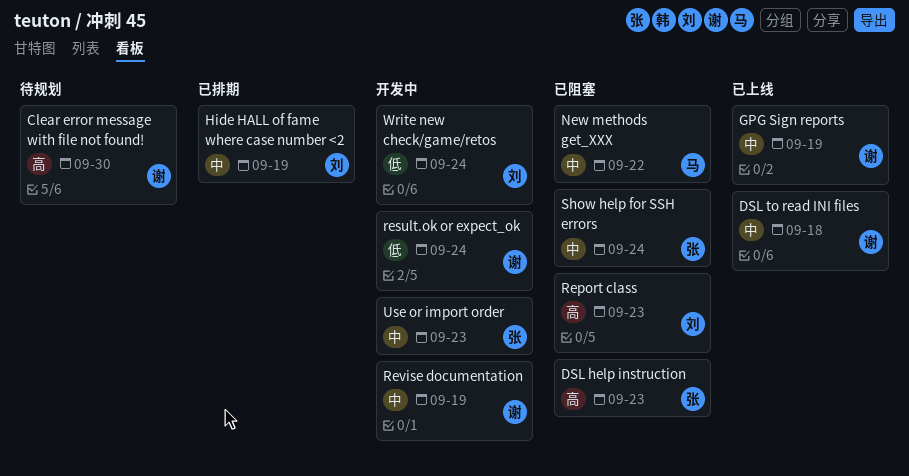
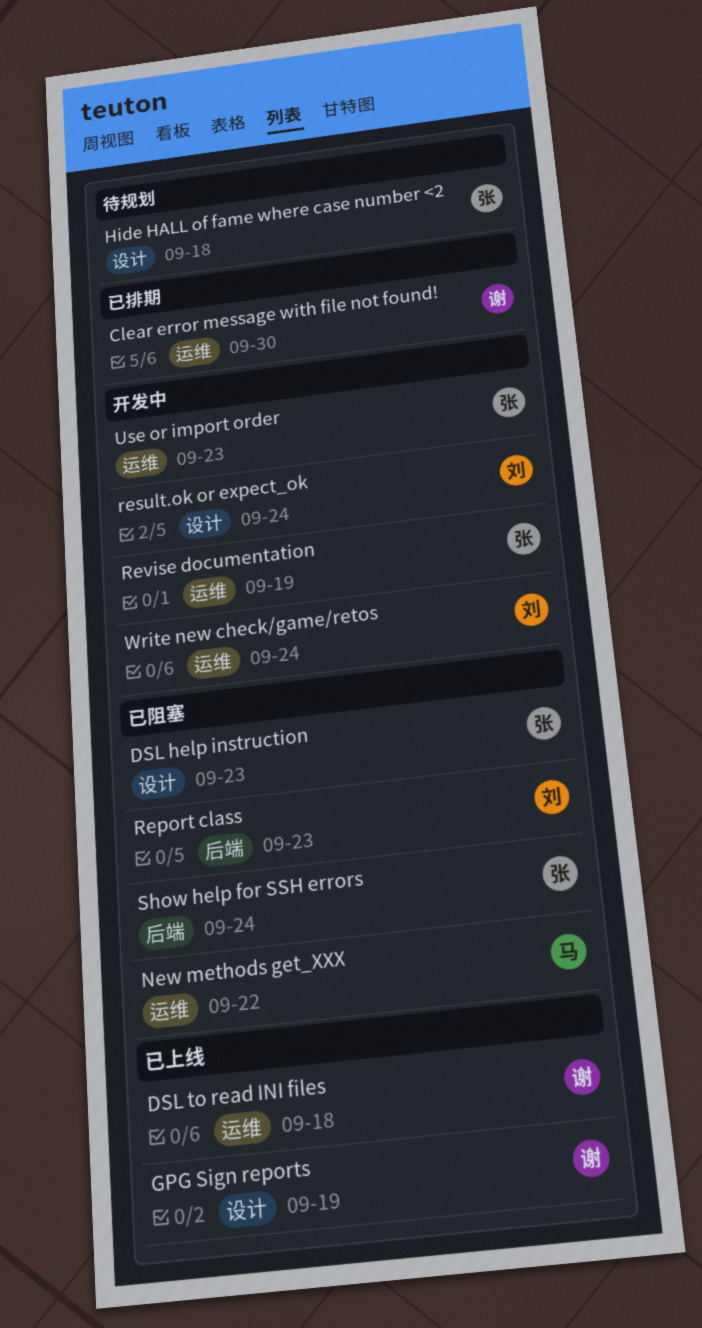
Clear error message with file not found!, status: 待规划 -> 已排期
Hide HALL of fame where case number <2, status: 已排期 -> 待规划
Hide HALL of fame where case number <2, owner: 刘 -> 张
Hide HALL of fame where case number <2, due: Sep 19 -> Sep 18
result.ok or expect_ok, owner: 谢 -> 刘
Revise documentation, owner: 谢 -> 张

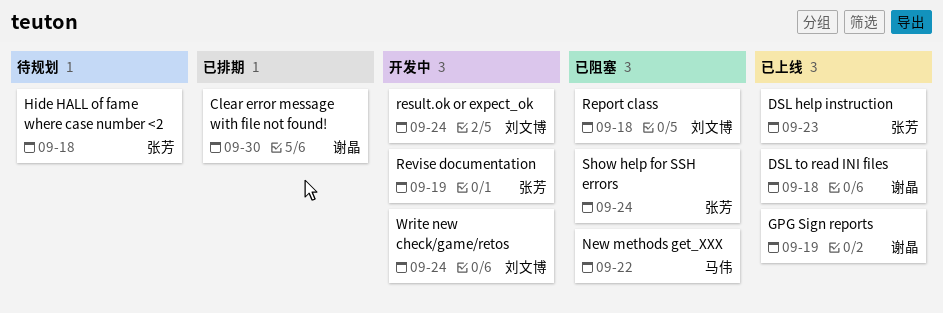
DSL help instruction, status: 已阻塞 -> 已上线
Report class, due: Sep 23 -> Sep 18
Use or import order: present -> none

